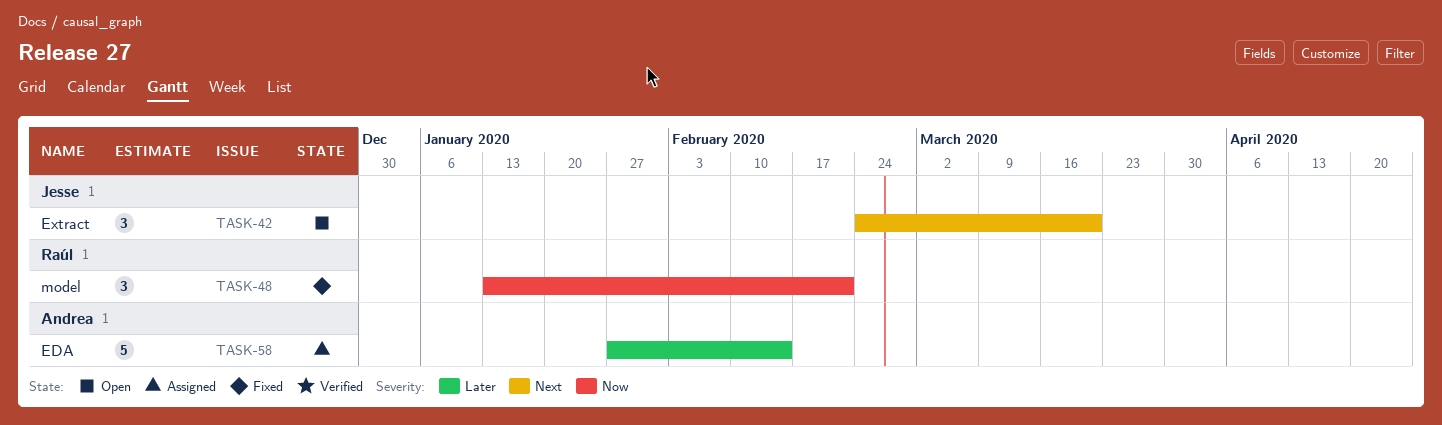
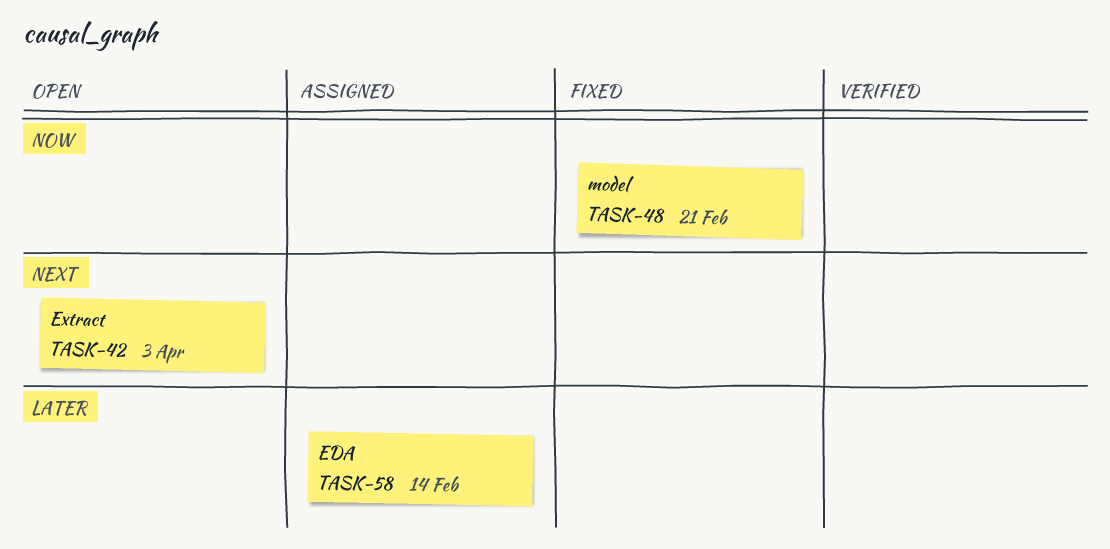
TASK-42, due: Mar 20 -> Apr 3

